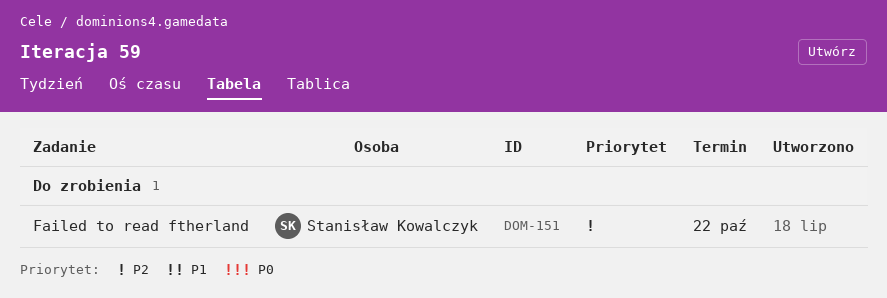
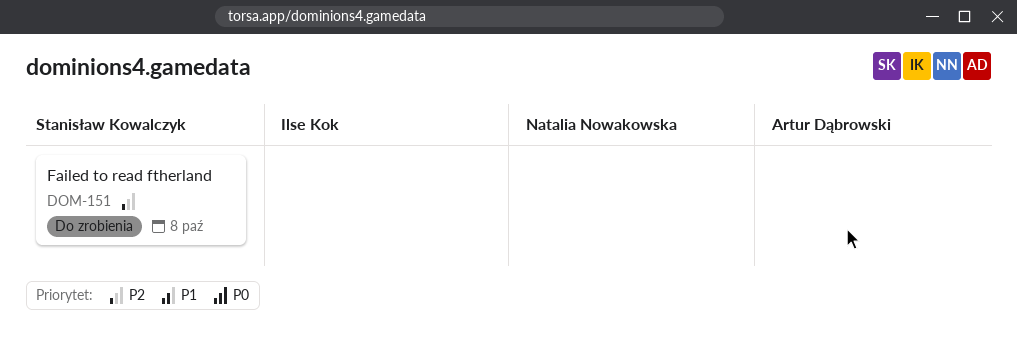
DOM-151, due: Oct 22 -> Oct 8

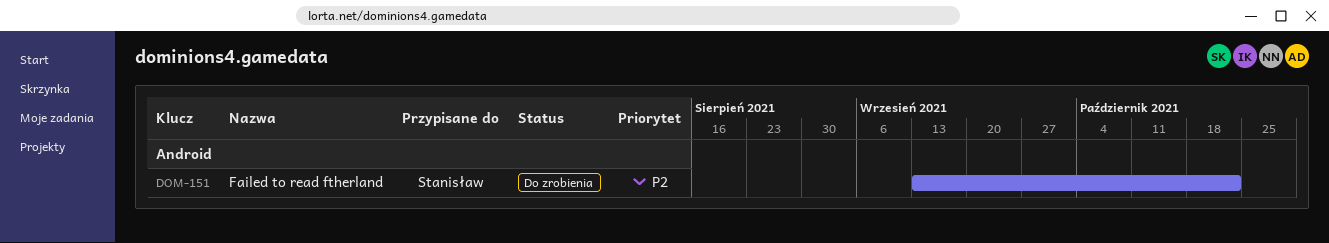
DOM-151, due: Oct 8 -> Oct 22

